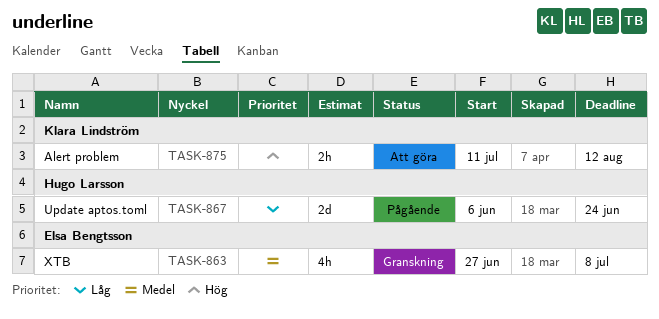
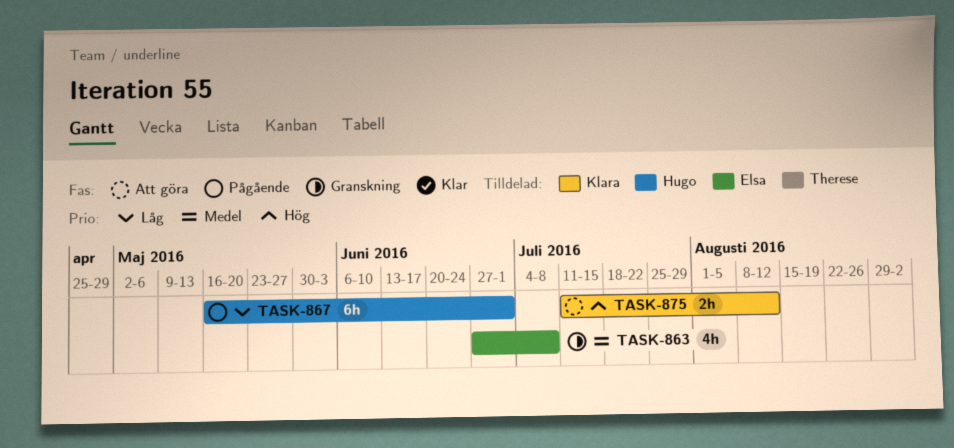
TASK-867, estimate: 2d -> 6h
TASK-867, start: Jun 6 -> May 16
TASK-867, due: Jun 24 -> Jul 1

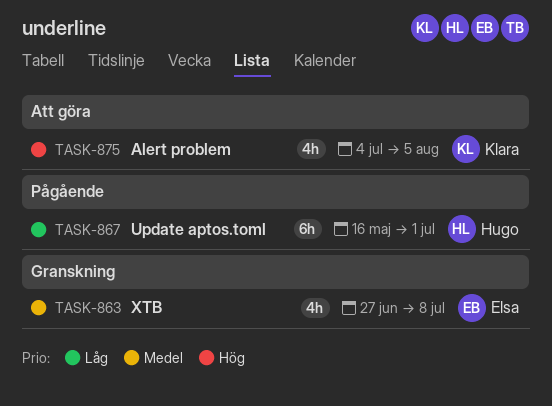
TASK-875, estimate: 2h -> 4h
TASK-875, start: Jul 11 -> Jul 4
TASK-875, due: Aug 12 -> Aug 5

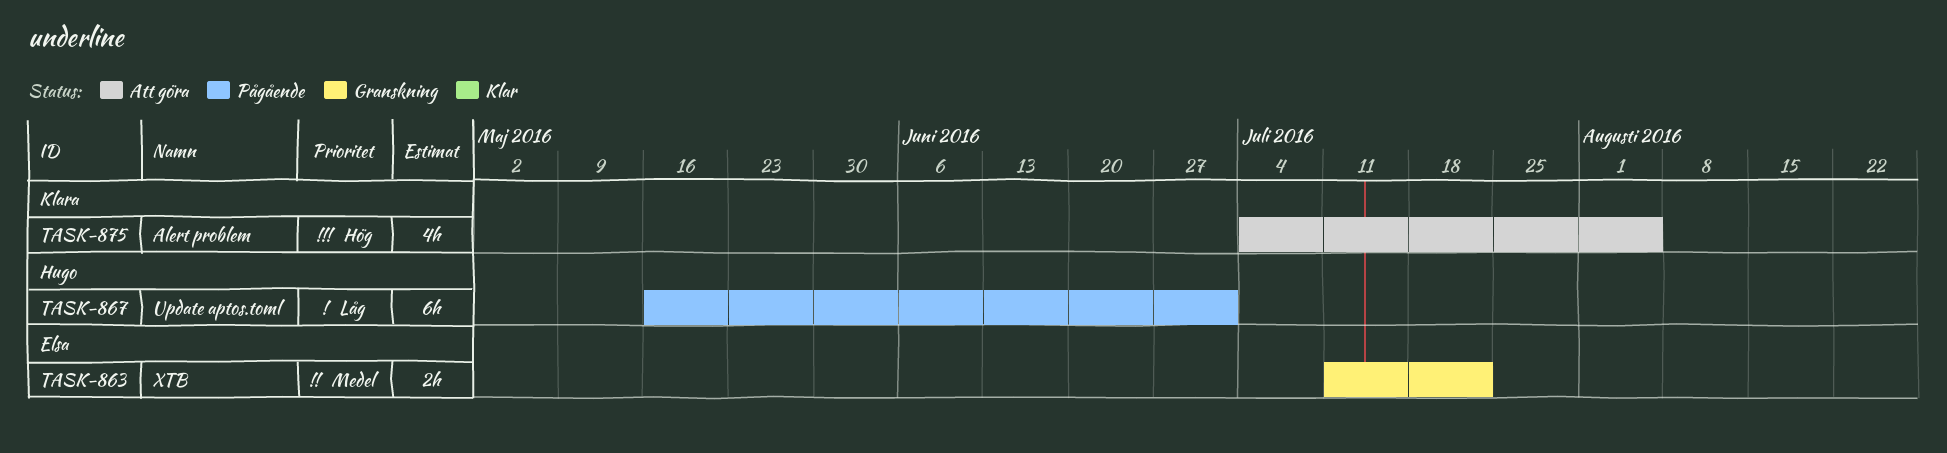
TASK-863, estimate: 4h -> 2h
TASK-863, start: Jun 27 -> Jul 11
TASK-863, due: Jul 8 -> Jul 22

